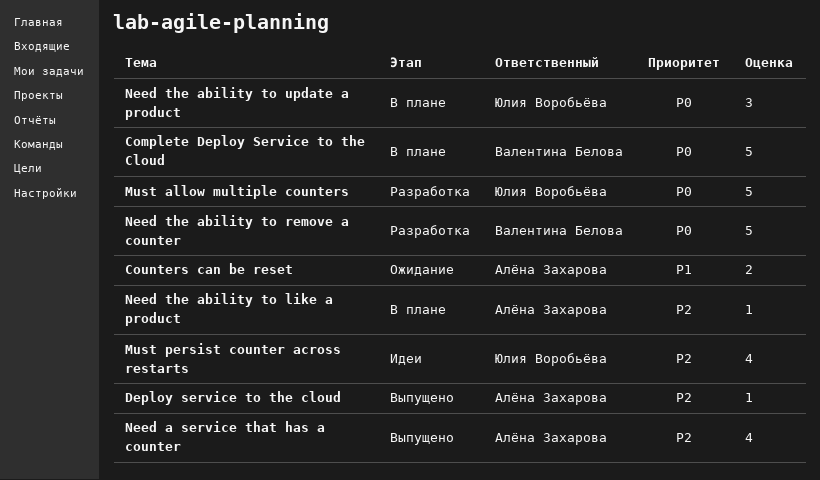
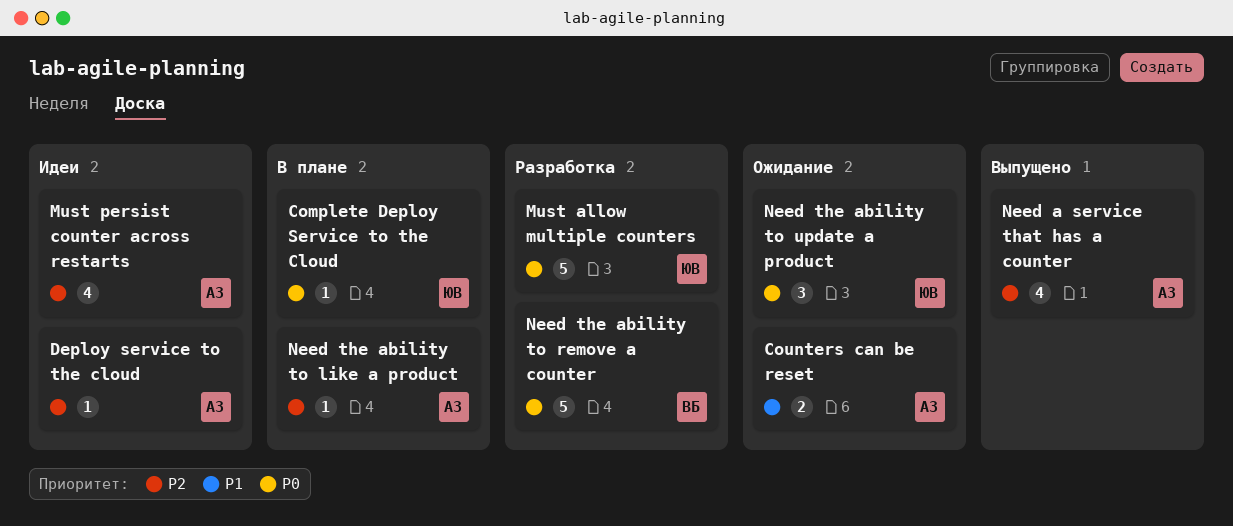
Complete Deploy Service to the Cloud, owner: Валентина Белова -> Юлия Воробьёва
Complete Deploy Service to the Cloud, estimate: 5 -> 1
Deploy service to the cloud, status: Выпущено -> Идеи
Must persist counter across restarts, owner: Юлия Воробьёва -> Алёна Захарова
Need the ability to update a product, status: В плане -> Ожидание

